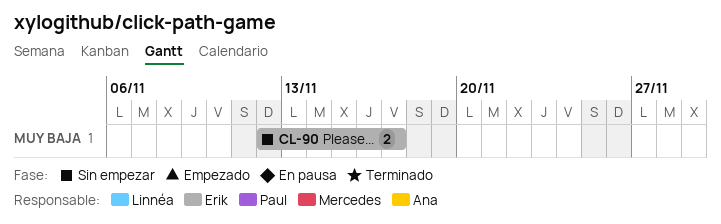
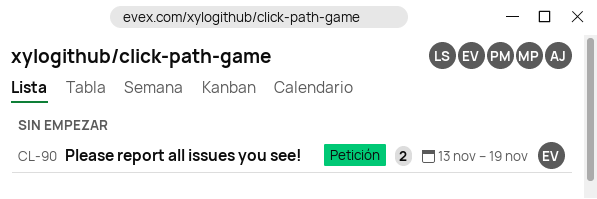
CL-90, start: Nov 12 -> Nov 13
CL-90, due: Nov 17 -> Nov 19

